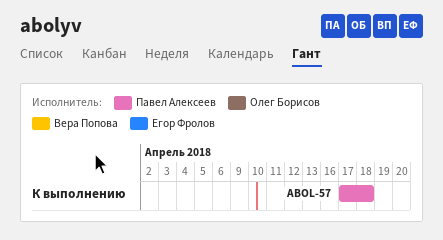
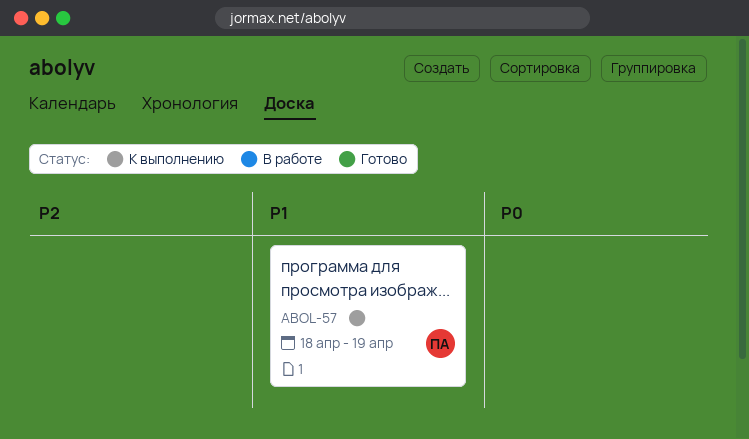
ABOL-57, start: Apr 17 -> Apr 18
ABOL-57, due: Apr 18 -> Apr 19

